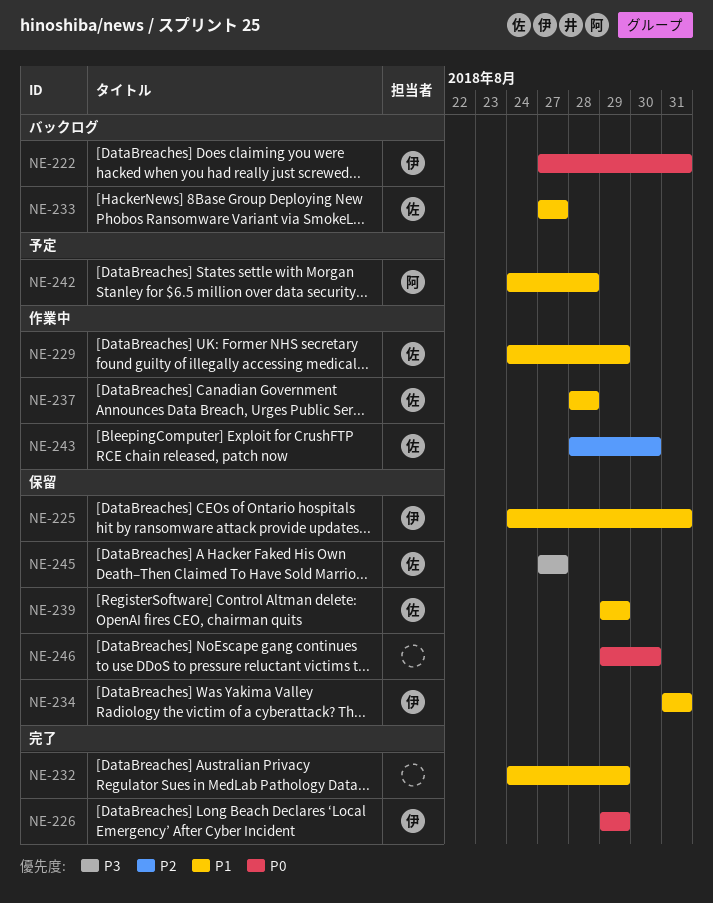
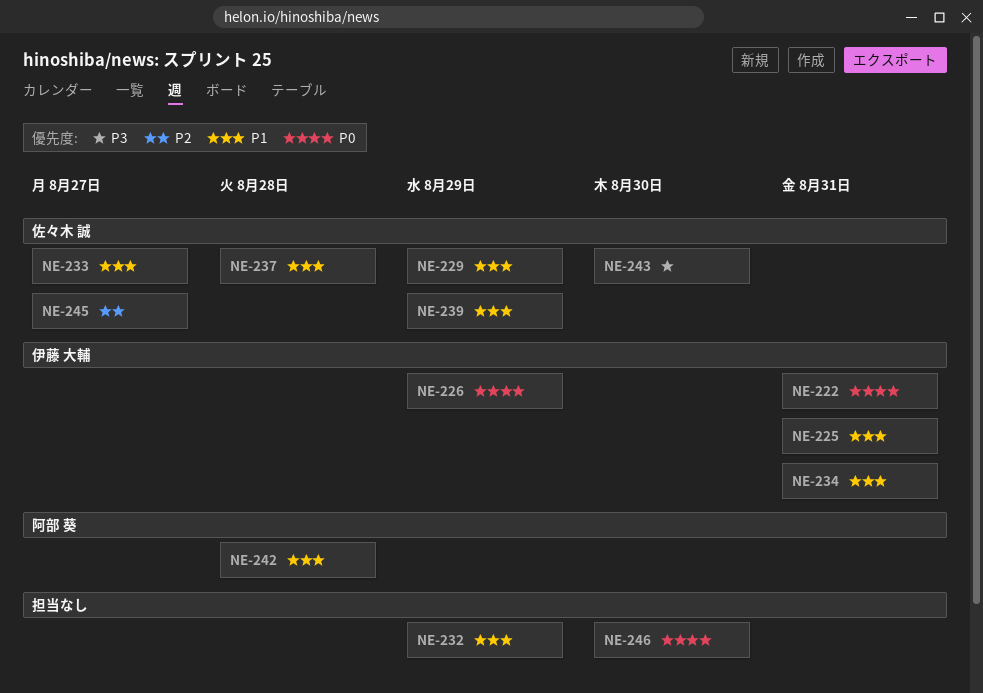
NE-243, priority: P2 -> P3
NE-245, priority: P3 -> P2

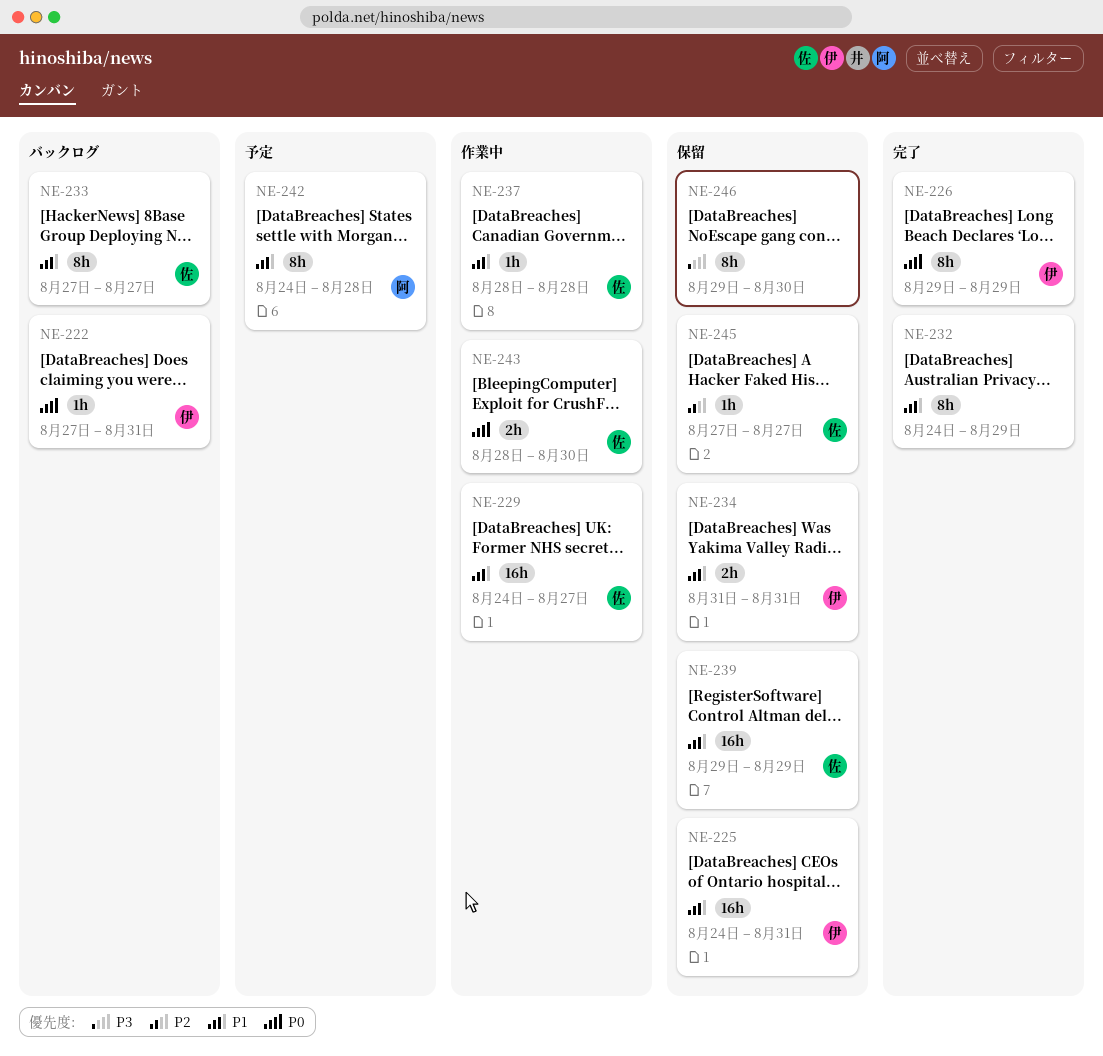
NE-229, due: Aug 29 -> Aug 27
NE-243, priority: P3 -> P0
NE-246, priority: P0 -> P3

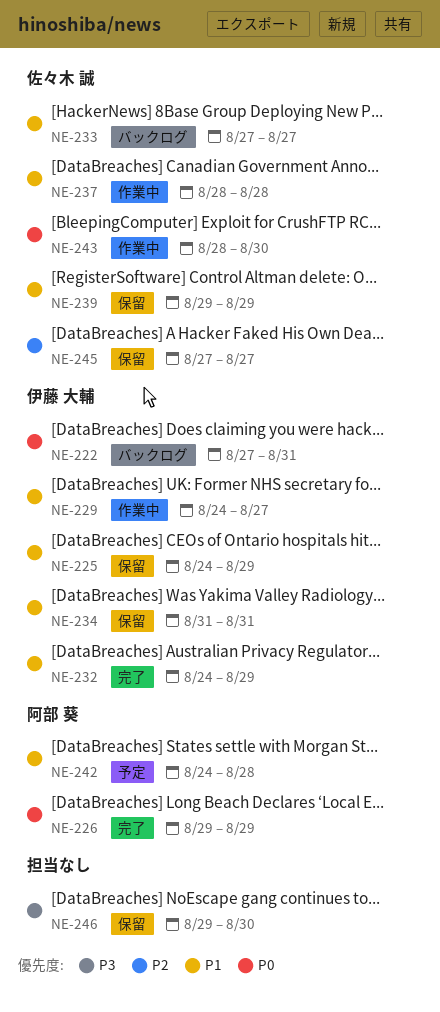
NE-225, due: Aug 31 -> Aug 29
NE-226, owner: 伊藤 大輔 -> 阿部 葵
NE-229, owner: 佐々木 誠 -> 伊藤 大輔
NE-232, owner: none -> 伊藤 大輔

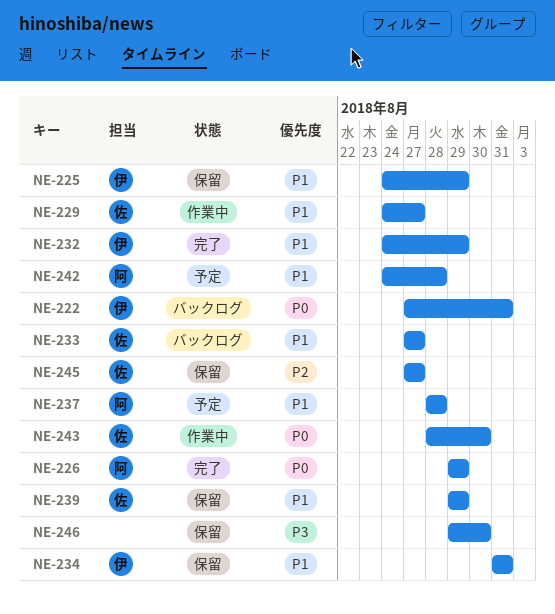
NE-229, owner: 伊藤 大輔 -> 佐々木 誠
NE-237, status: 作業中 -> 予定
NE-237, owner: 佐々木 誠 -> 阿部 葵

